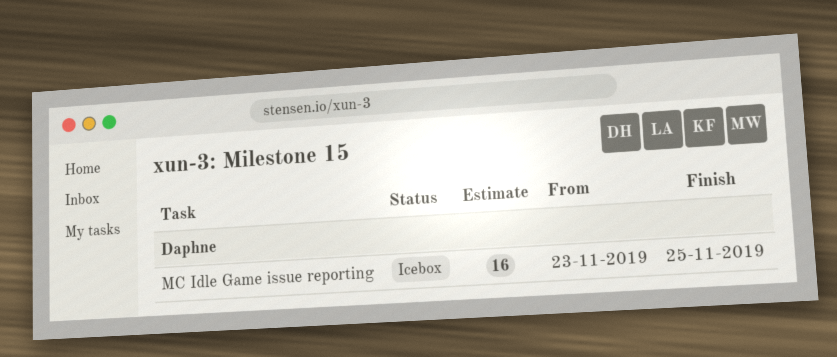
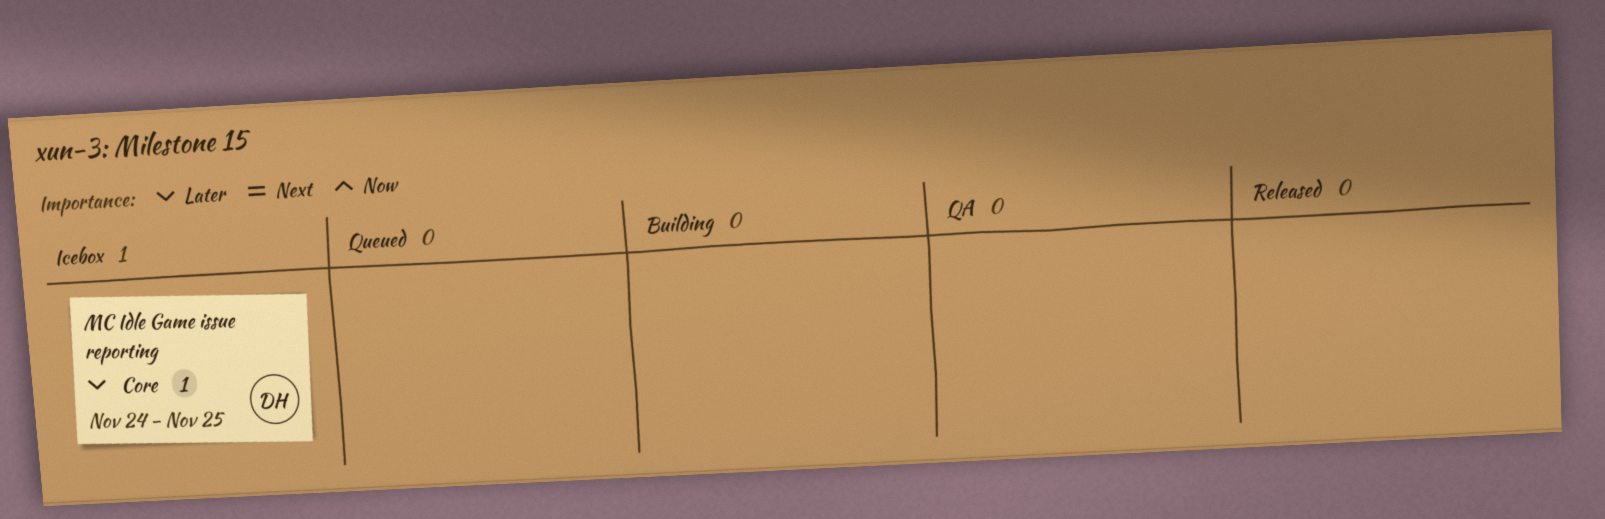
MC Idle Game issue reporting, estimate: 16 -> 1
MC Idle Game issue reporting, start: Nov 23 -> Nov 24

